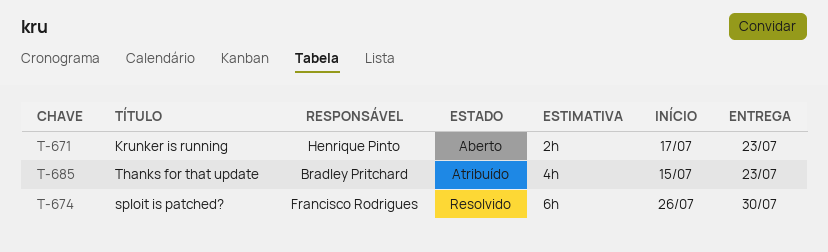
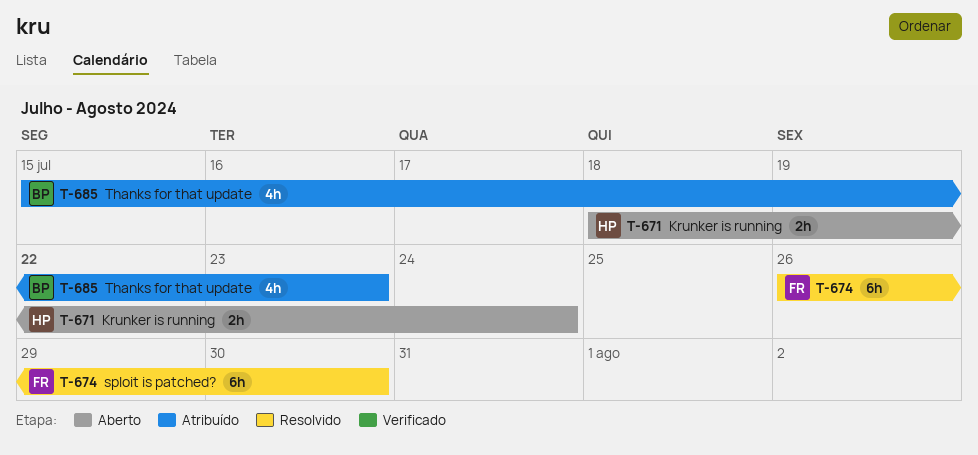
T-671, start: Jul 17 -> Jul 18
T-671, due: Jul 23 -> Jul 24

